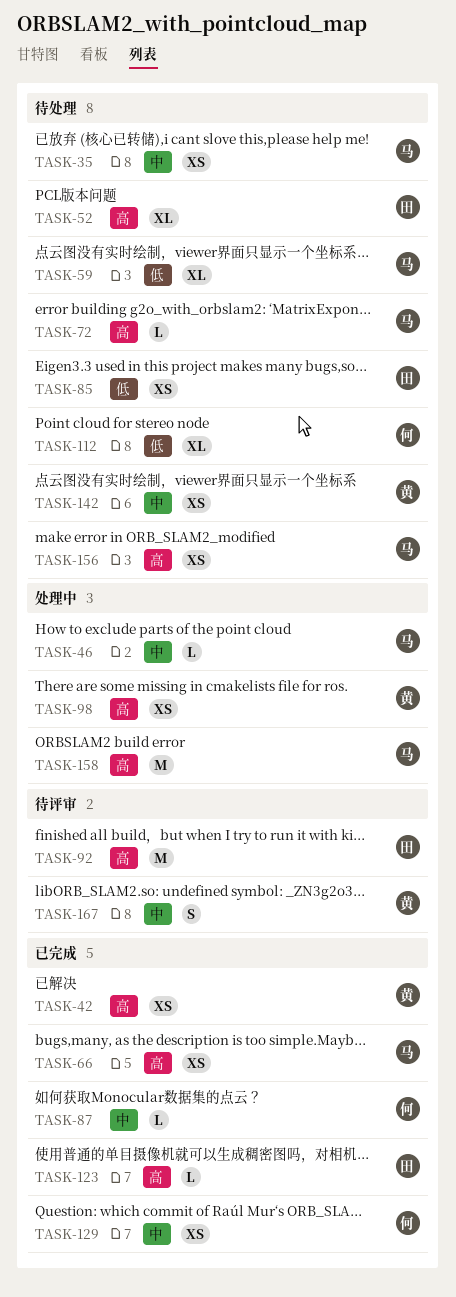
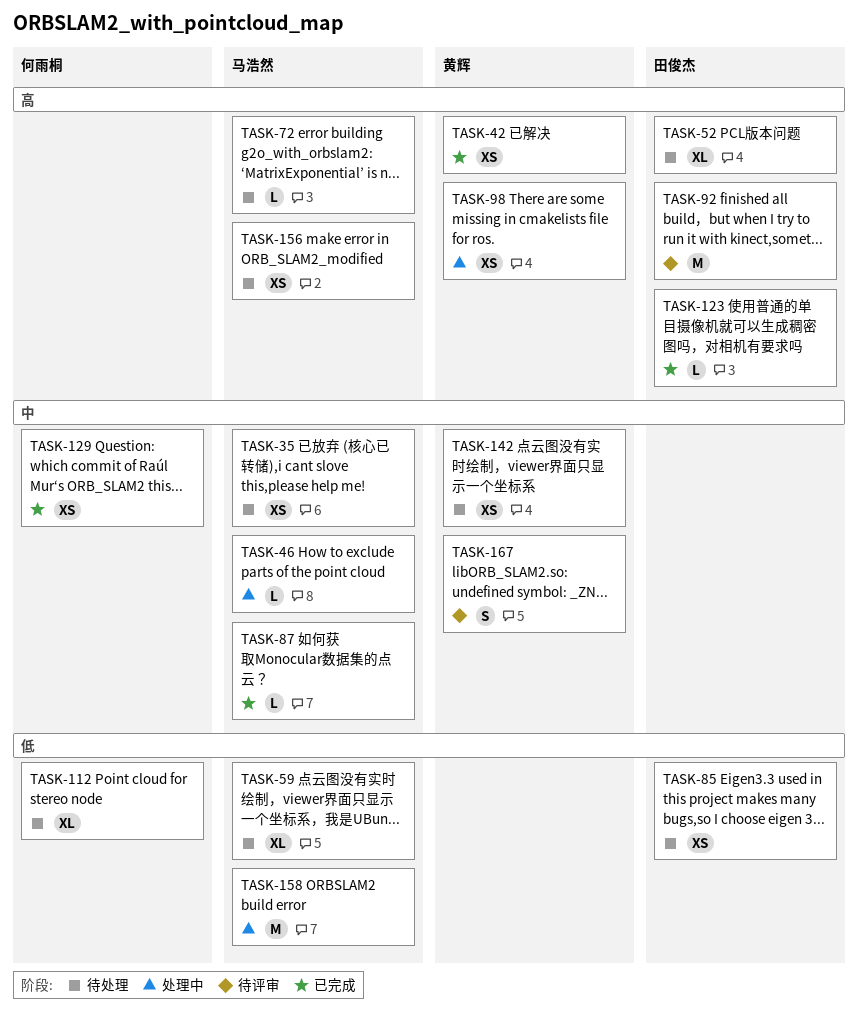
TASK-66: present -> none
TASK-87, owner: 何雨桐 -> 马浩然
TASK-158, priority: 高 -> 低

